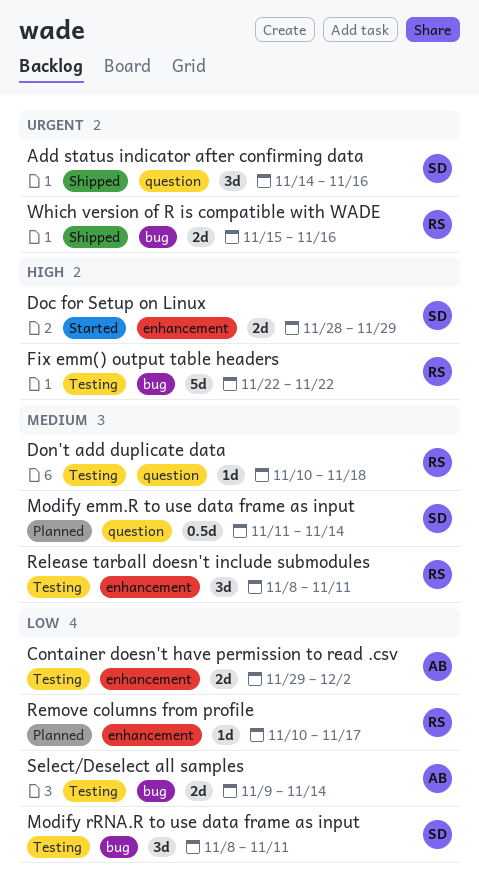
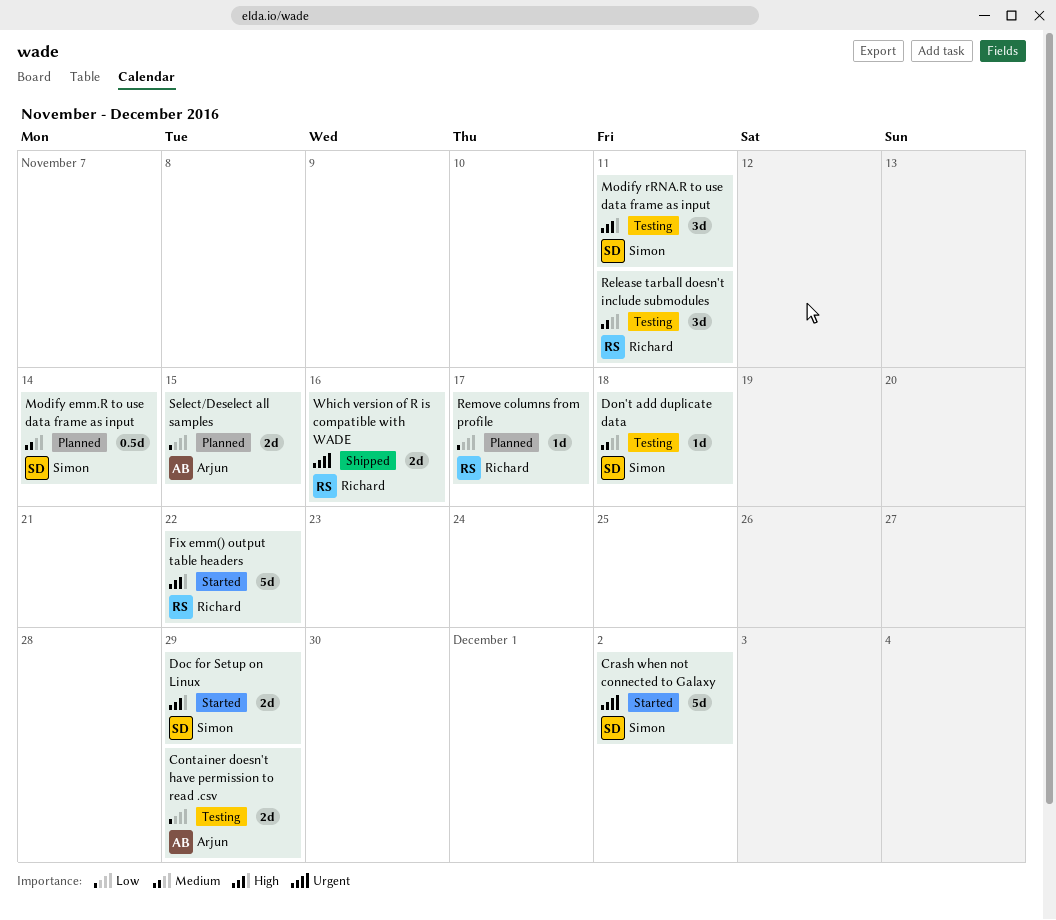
Add status indicator after confirming data: present -> none
Container doesn't have permission to read .csv, due: Dec 2 -> Nov 29
Crash when not connected to Galaxy: none -> present
Don't add duplicate data, owner: Richard -> Simon
Fix emm() output table headers, status: Testing -> Started
Modify rRNA.R to use data frame as input, priority: Low -> High
Select/Deselect all samples, status: Testing -> Planned
Select/Deselect all samples, due: Nov 14 -> Nov 15

